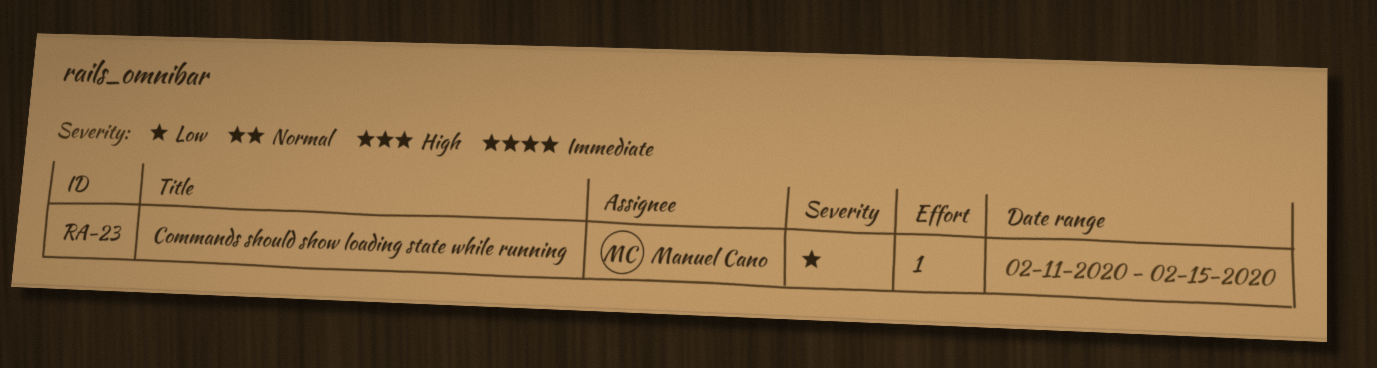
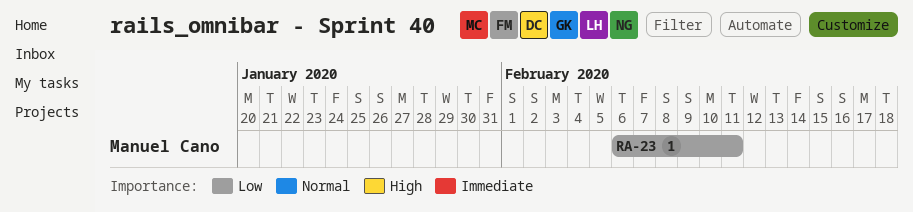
RA-23, start: Feb 11 -> Feb 6
RA-23, due: Feb 15 -> Feb 11

